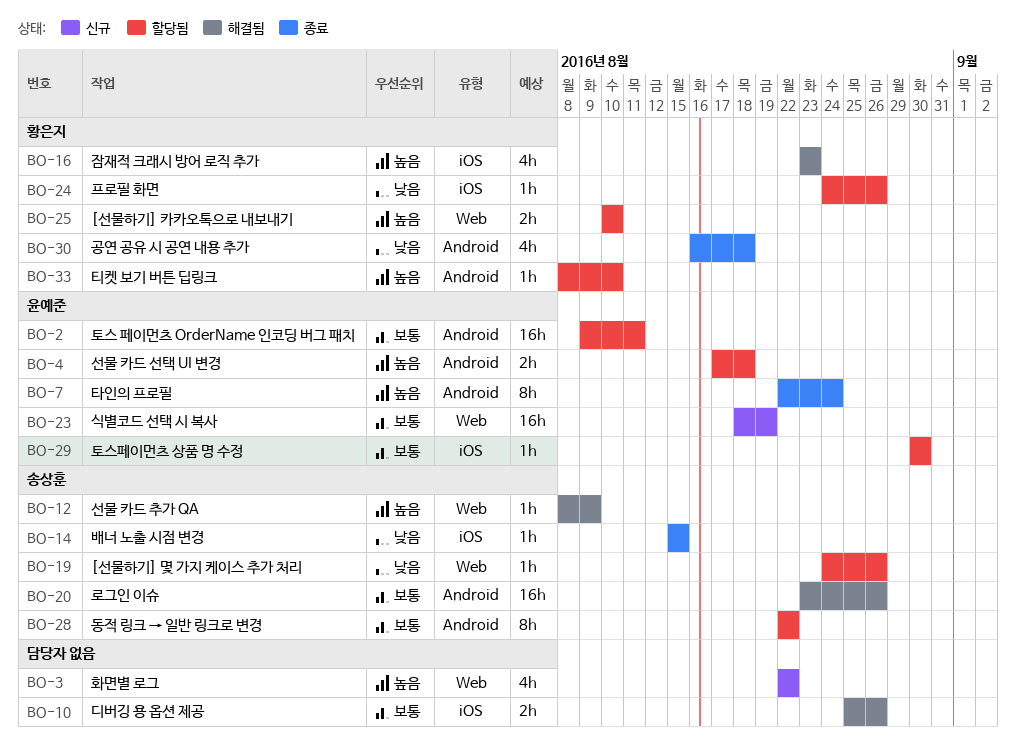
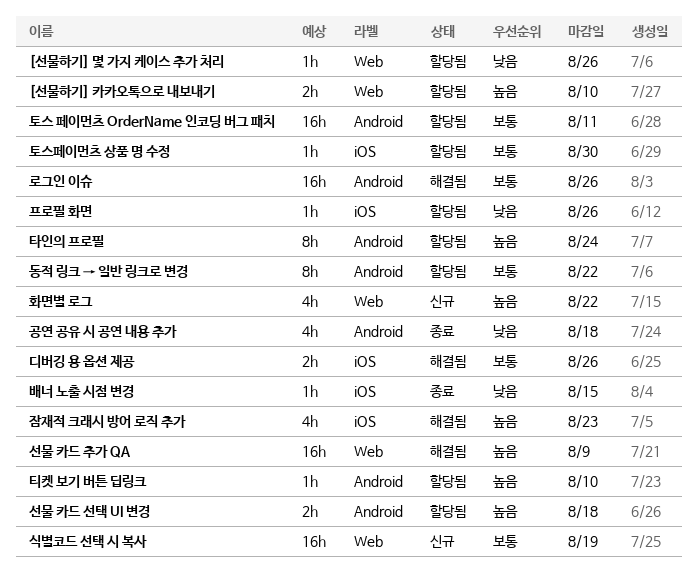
선물 카드 추가 QA, estimate: 1h -> 16h
타인의 프로필, status: 종료 -> 할당됨

